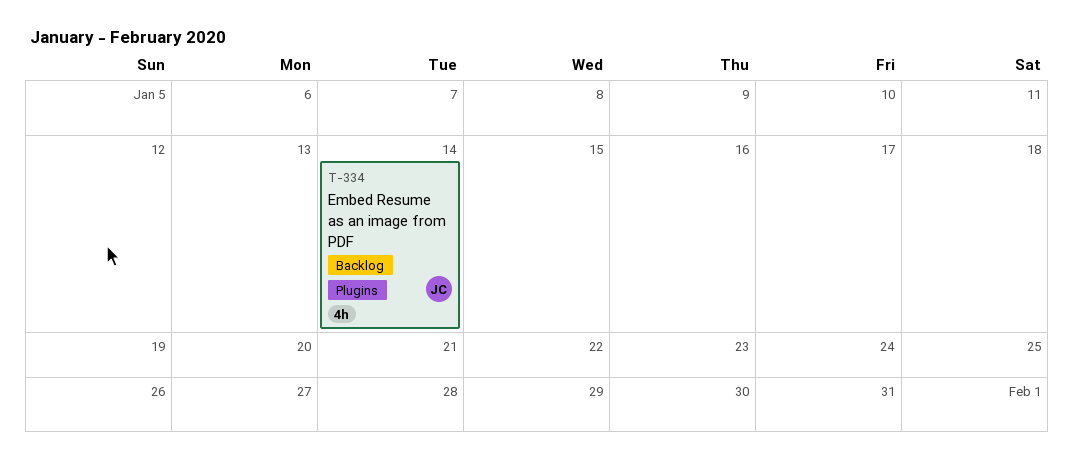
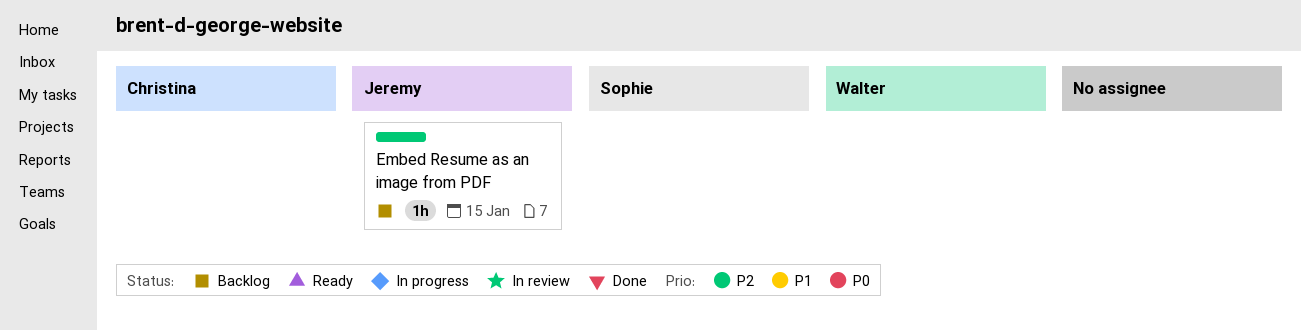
Embed Resume as an image from PDF, estimate: 4h -> 1h
Embed Resume as an image from PDF, due: Jan 14 -> Jan 15

